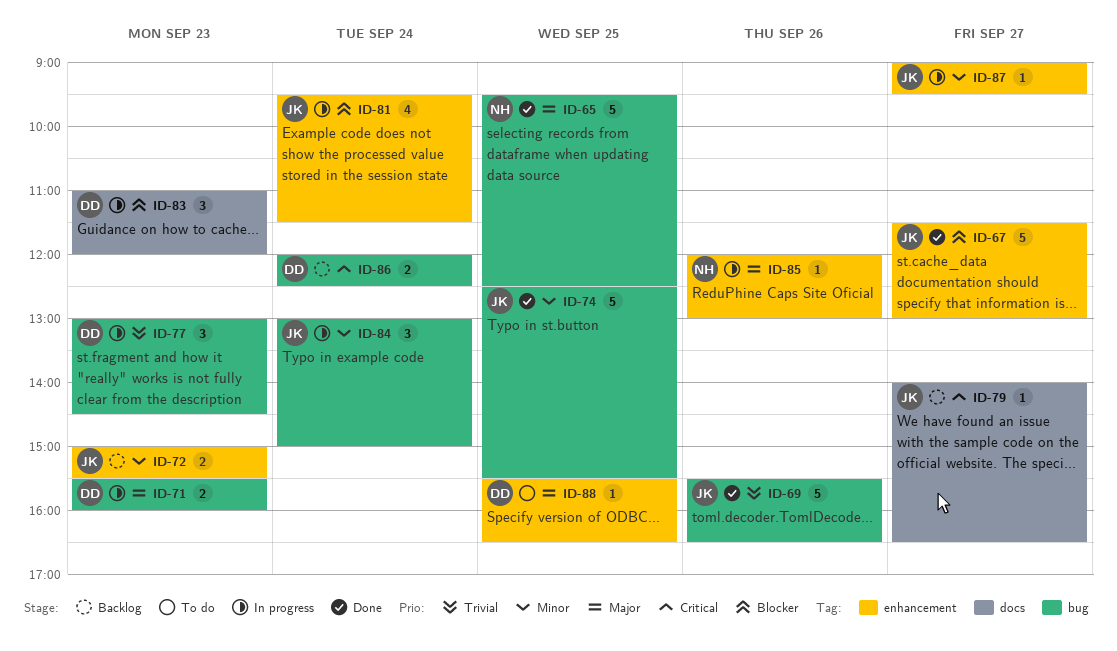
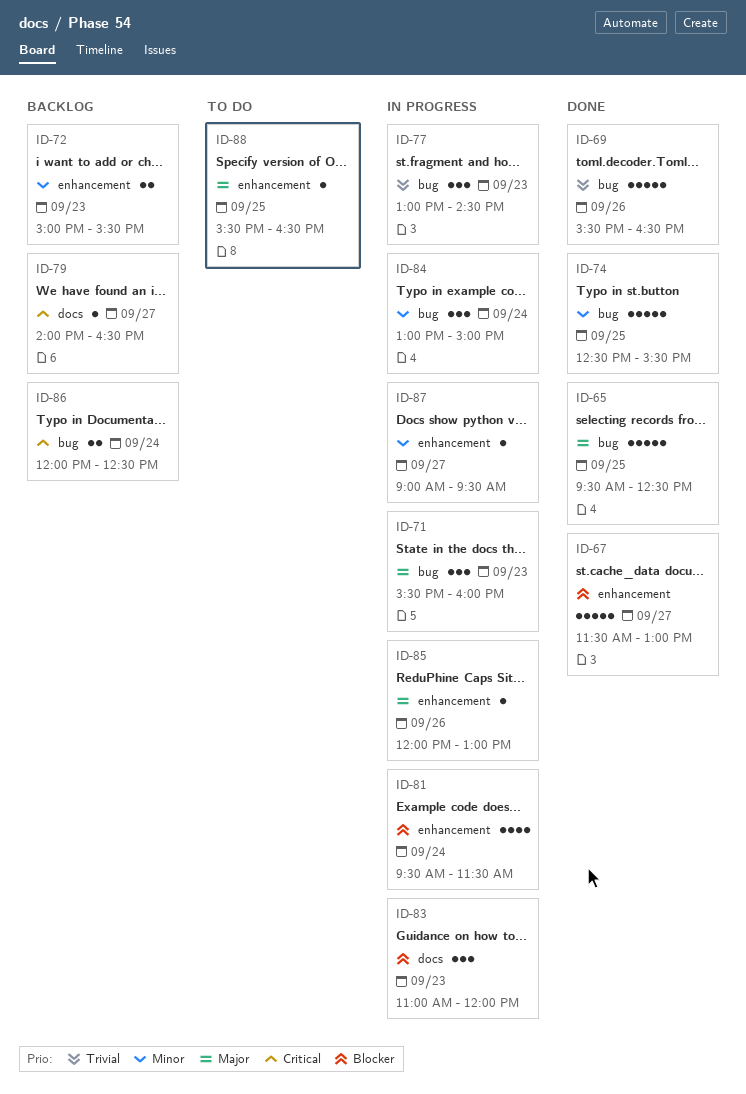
ID-71, estimate: 2 -> 3

